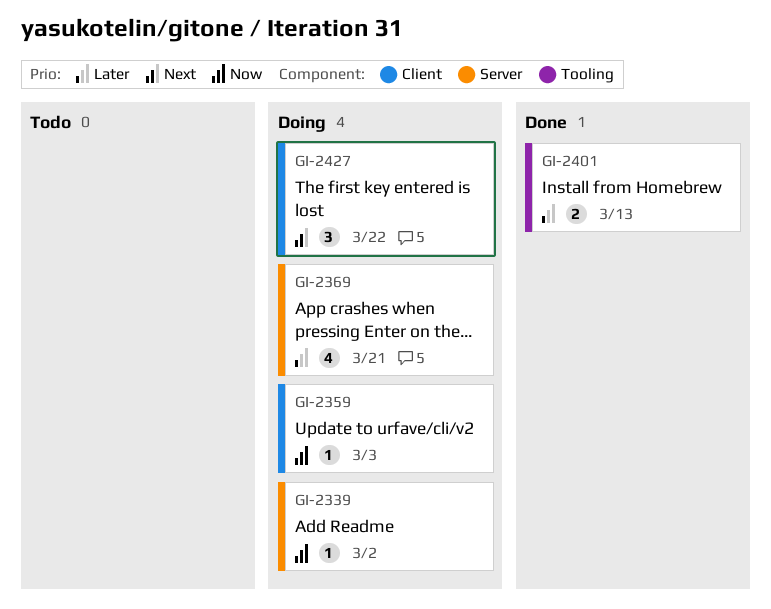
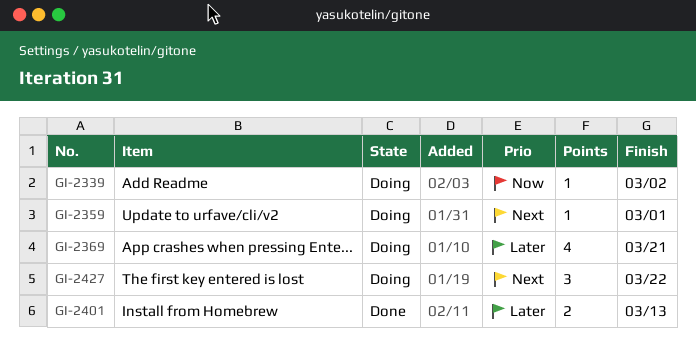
GI-2359, priority: Now -> Next
GI-2359, due: Mar 3 -> Mar 1

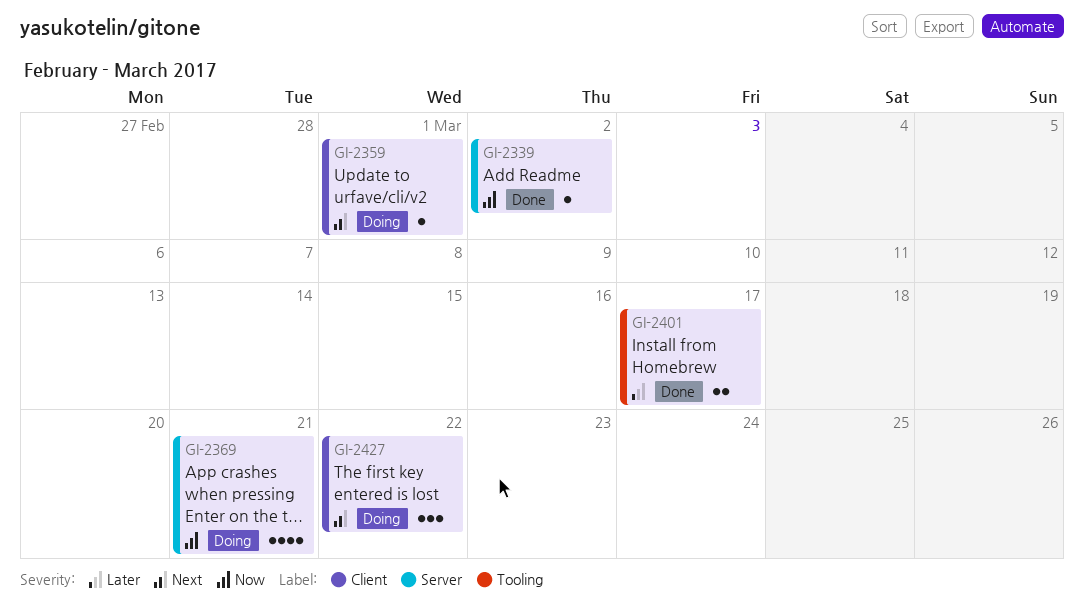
GI-2339, status: Doing -> Done
GI-2369, priority: Later -> Now
GI-2401, due: Mar 13 -> Mar 17

